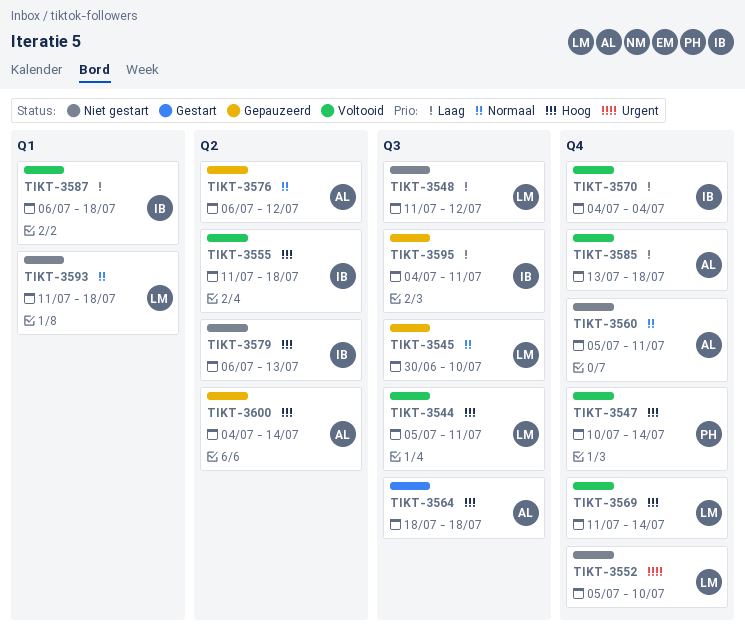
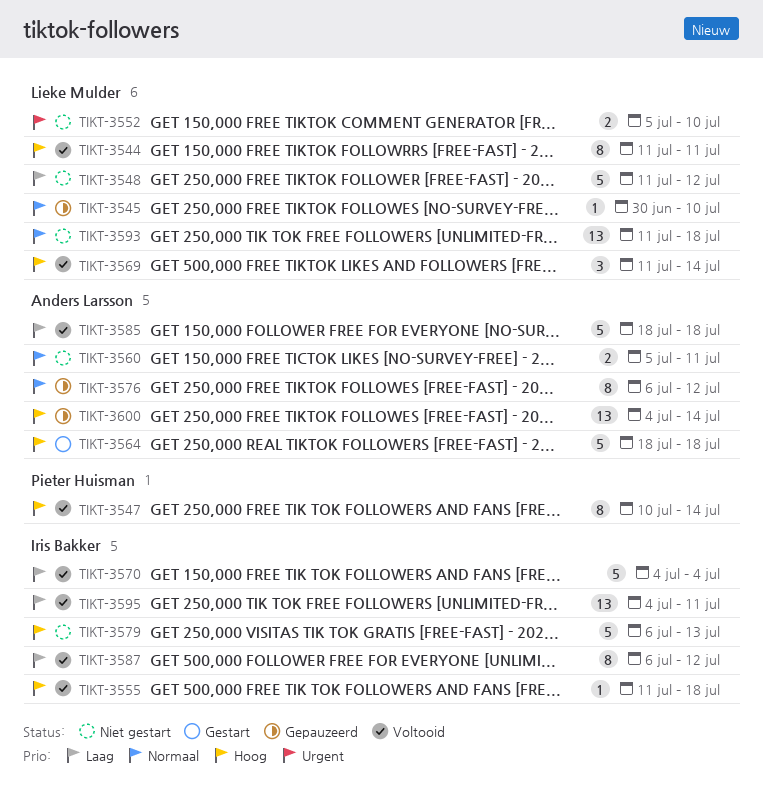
TIKT-3544, start: Jul 5 -> Jul 11
TIKT-3585, start: Jul 13 -> Jul 18
TIKT-3587, due: Jul 18 -> Jul 12
TIKT-3595, status: Gepauzeerd -> Voltooid

